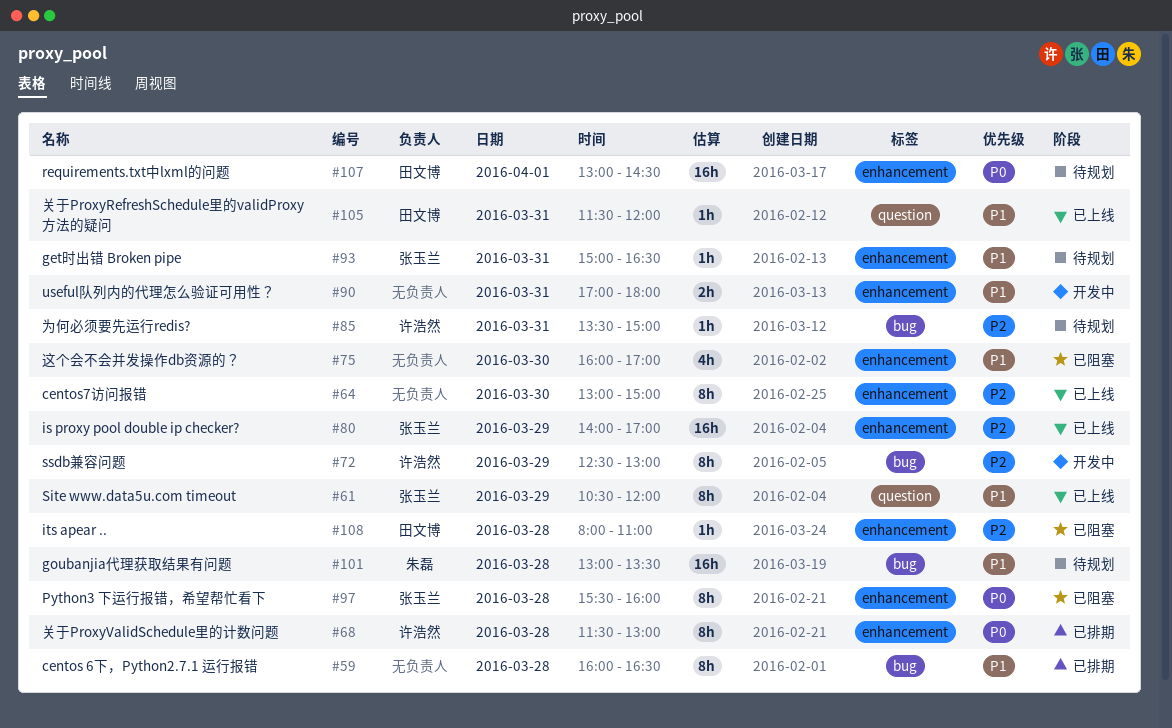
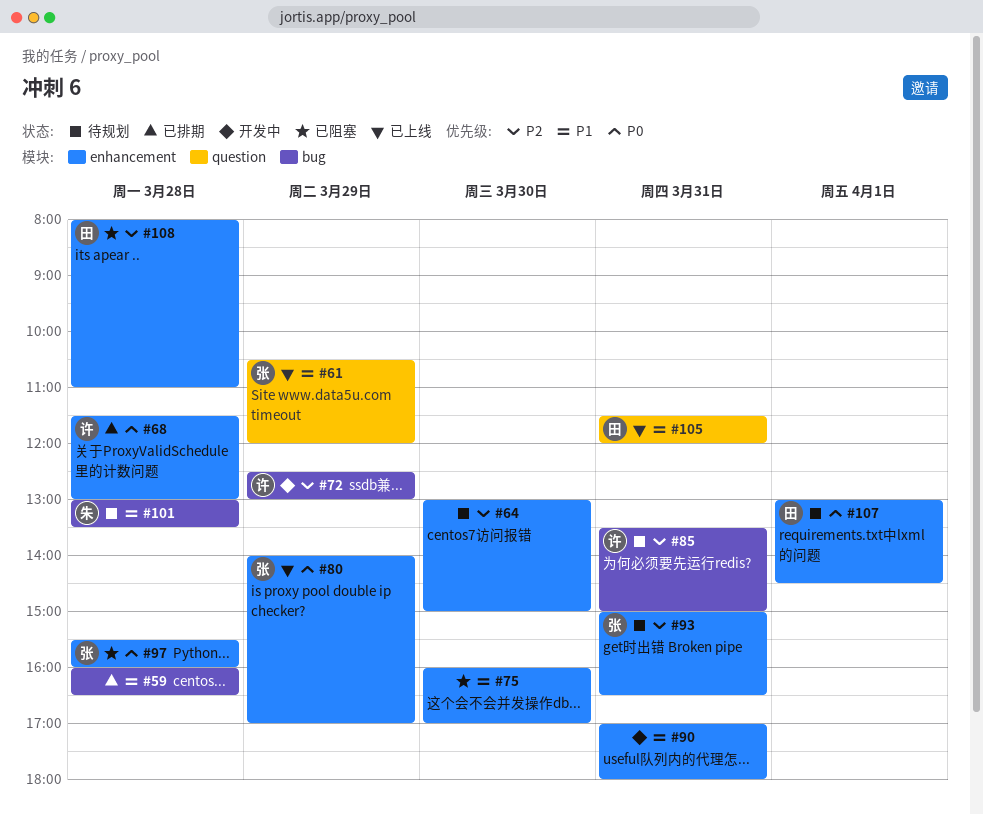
#64, status: 已上线 -> 待规划
#80, priority: P2 -> P0
#93, priority: P1 -> P2

